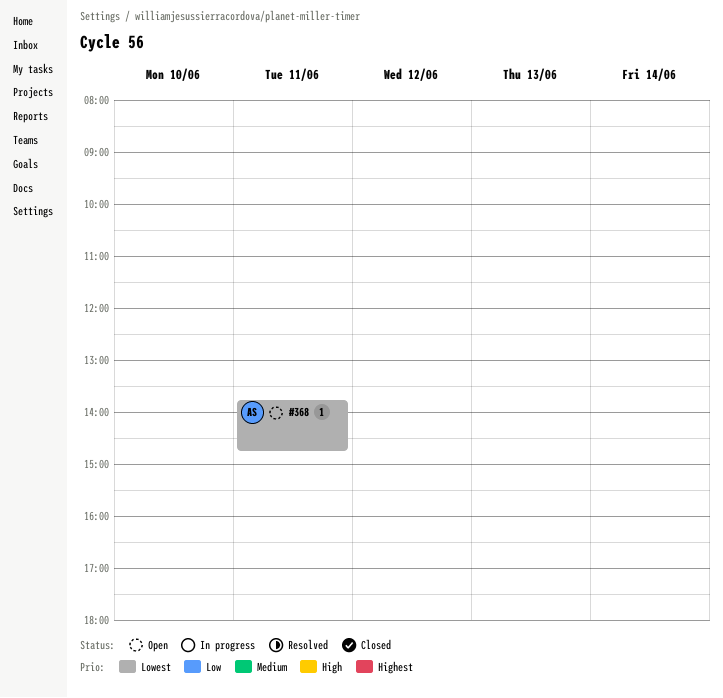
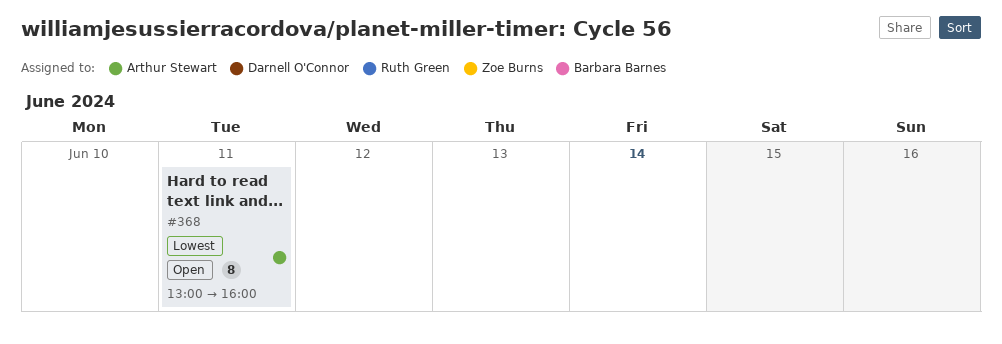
#368, estimate: 1 -> 8
#368, begins: 13:45 -> 13:00
#368, ends: 14:45 -> 16:00

